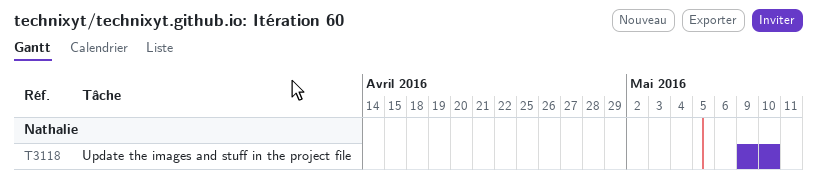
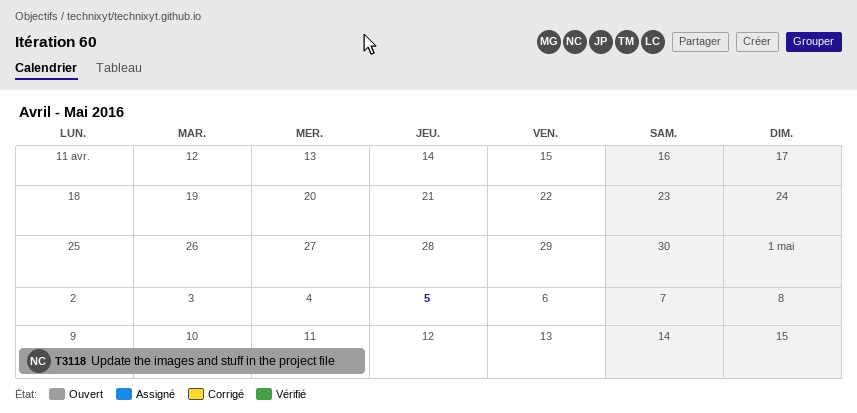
T3118, due: May 10 -> May 11

